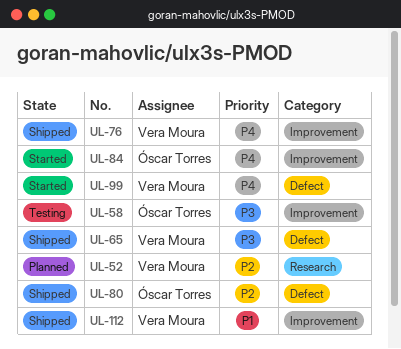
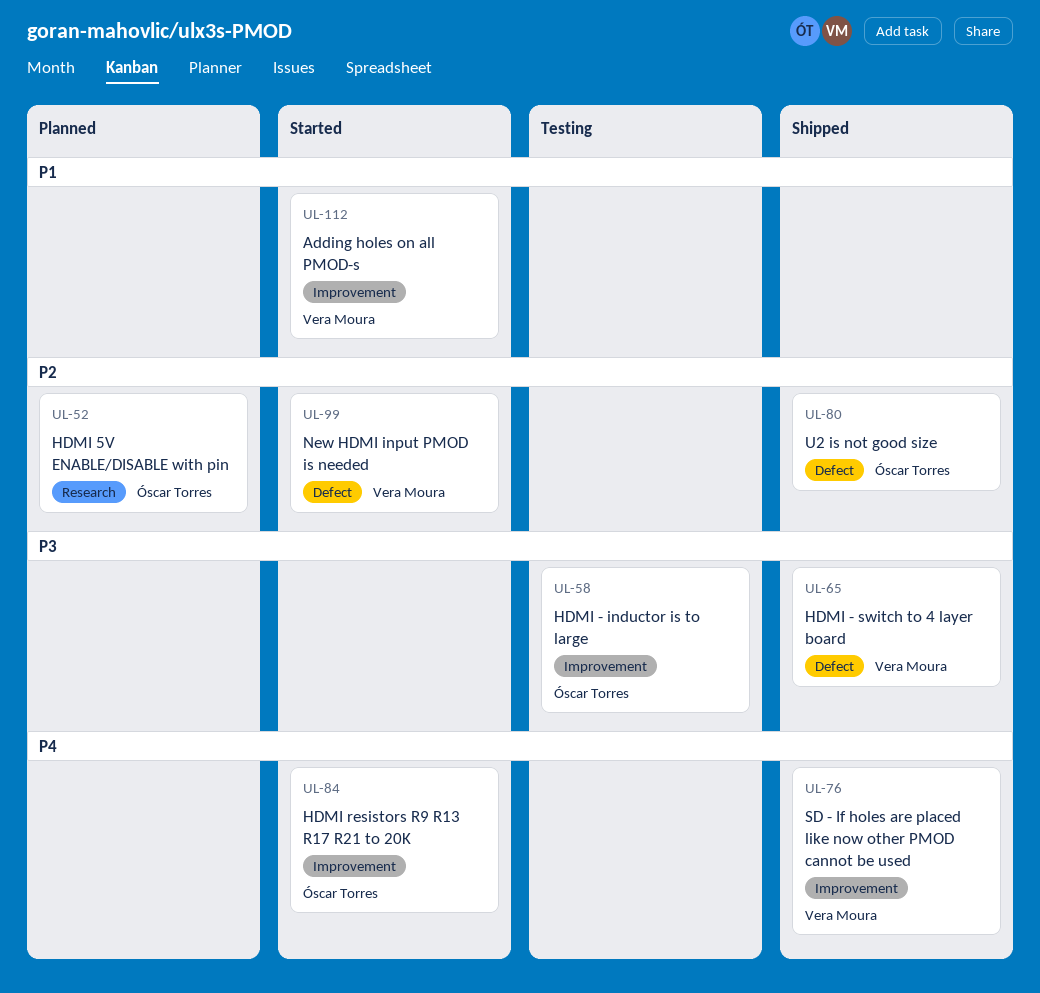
UL-52, owner: Vera Moura -> Óscar Torres
UL-99, priority: P4 -> P2
UL-112, status: Shipped -> Started

